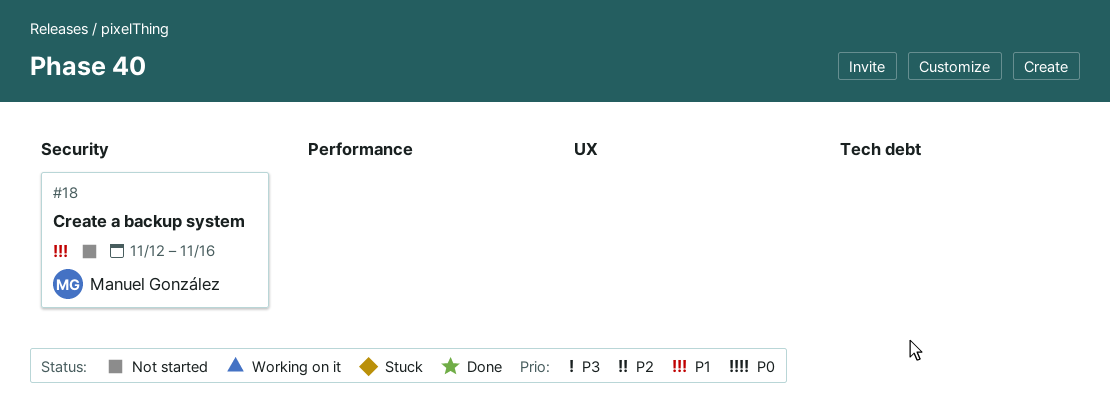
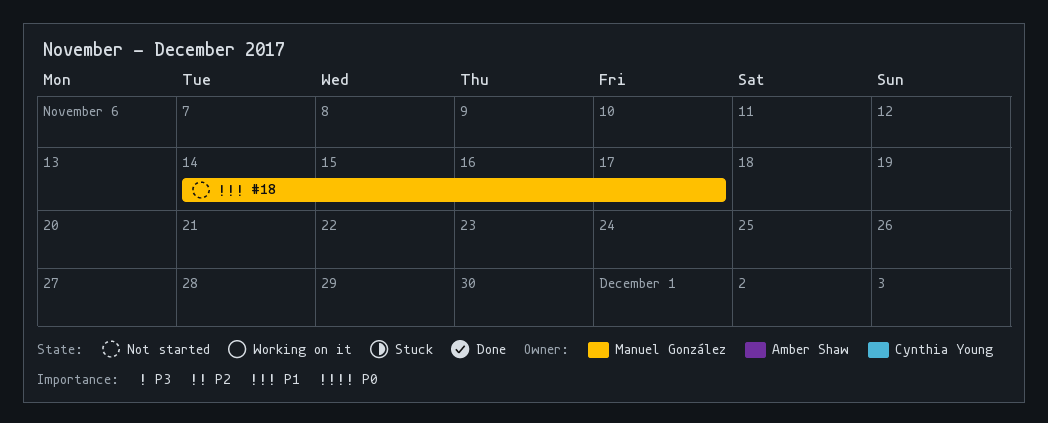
#18, start: Nov 12 -> Nov 14
#18, due: Nov 16 -> Nov 17

